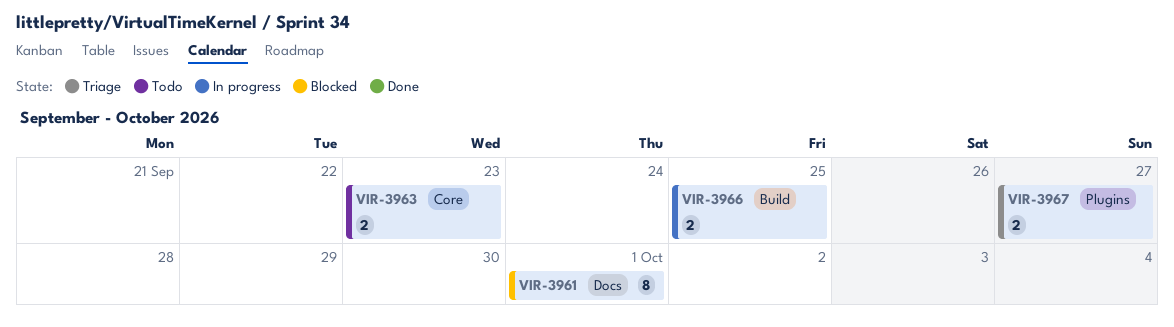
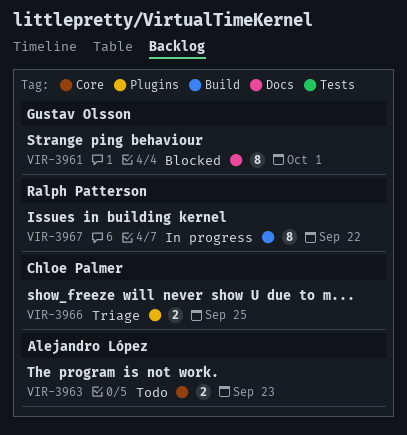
VIR-3966, status: In progress -> Triage
VIR-3966, label: Build -> Plugins
VIR-3967, status: Triage -> In progress
VIR-3967, label: Plugins -> Build
VIR-3967, estimate: 2 -> 8
VIR-3967, due: Sep 27 -> Sep 22

